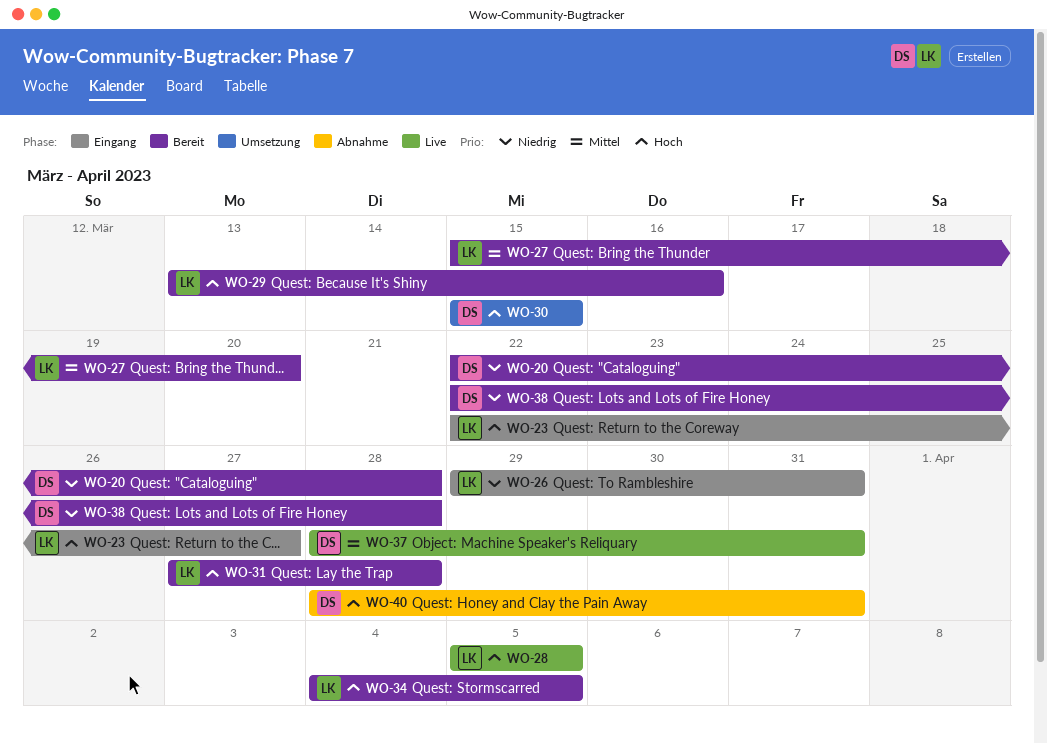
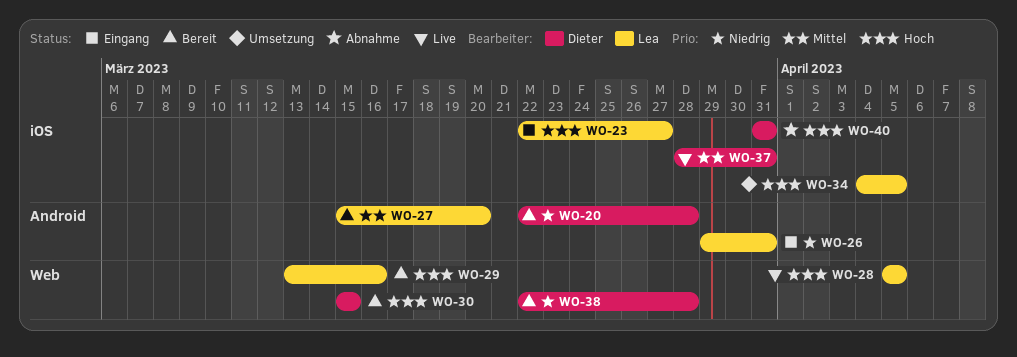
WO-30, status: Umsetzung -> Bereit
WO-31: present -> none
WO-34, status: Bereit -> Umsetzung
WO-40, start: Mar 28 -> Mar 31

